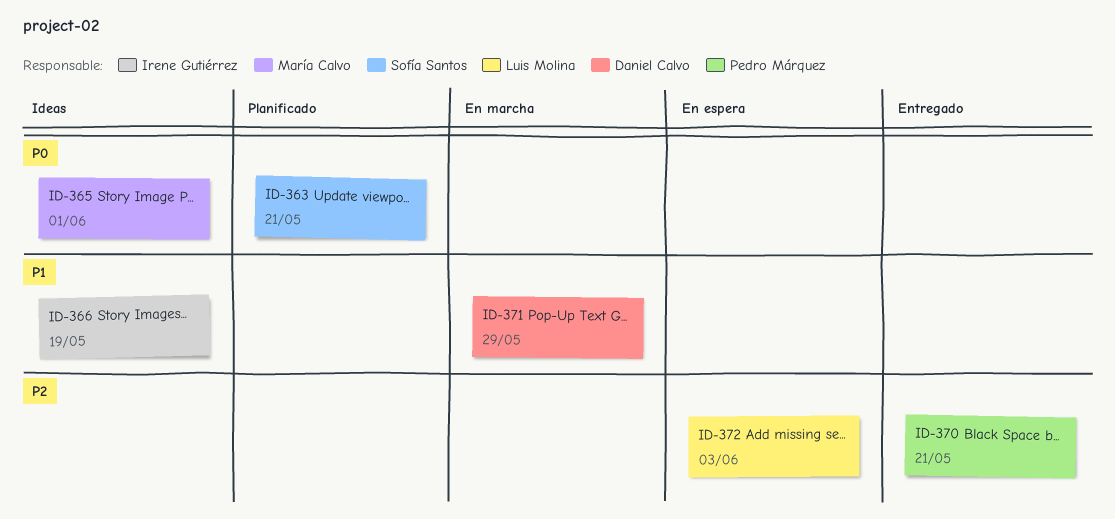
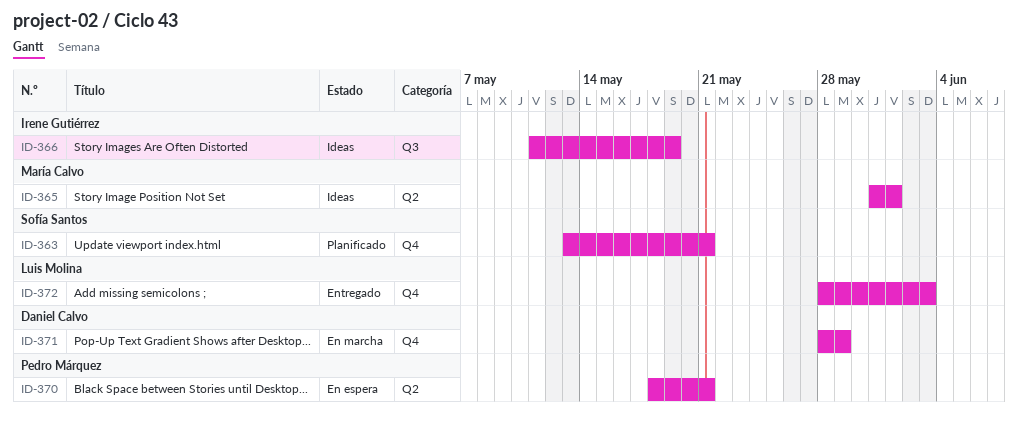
ID-370, status: Entregado -> En espera
ID-372, status: En espera -> Entregado

